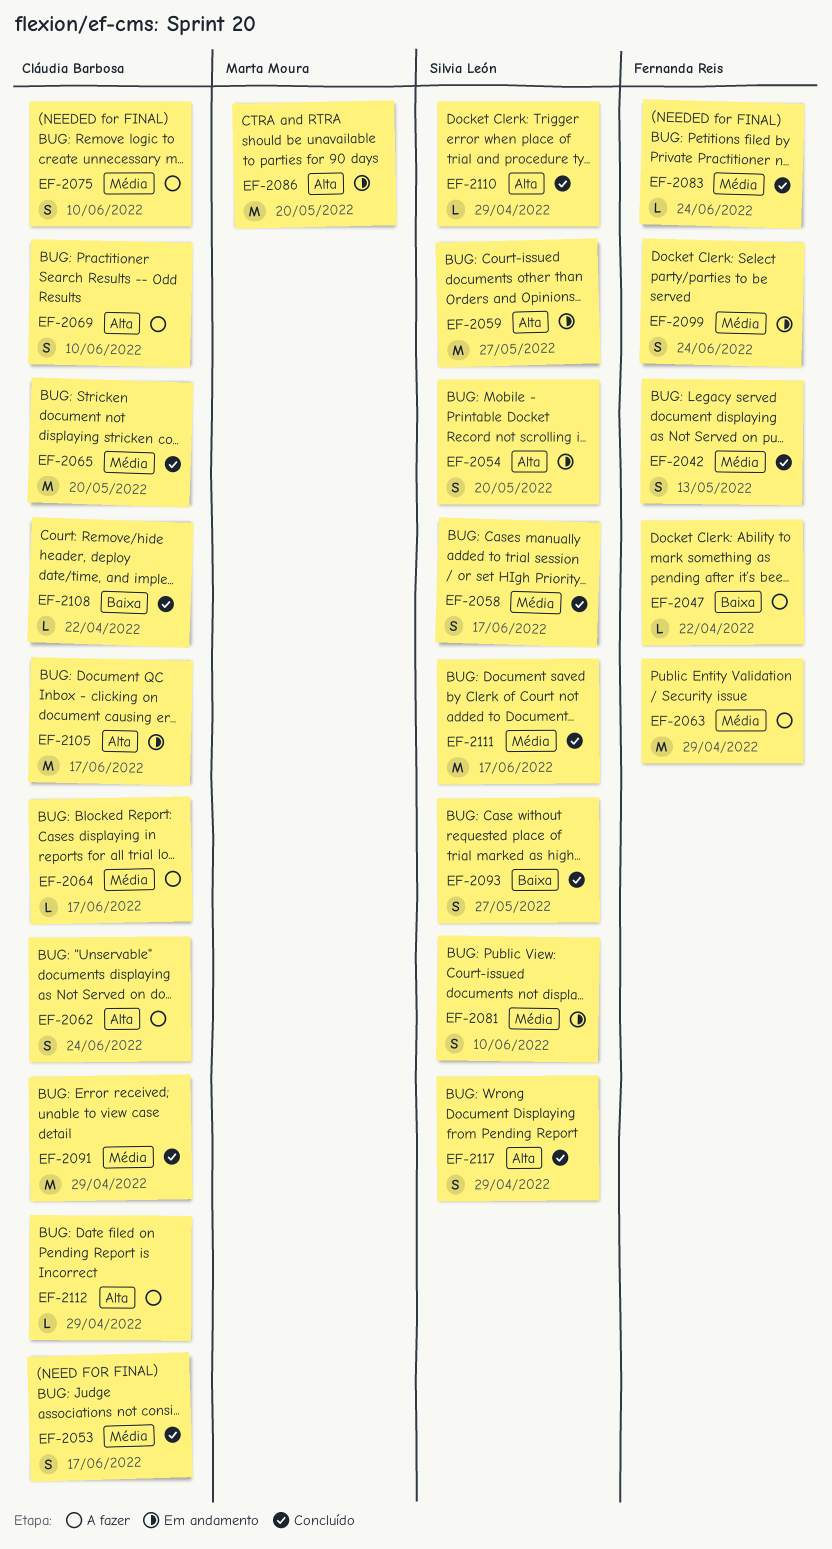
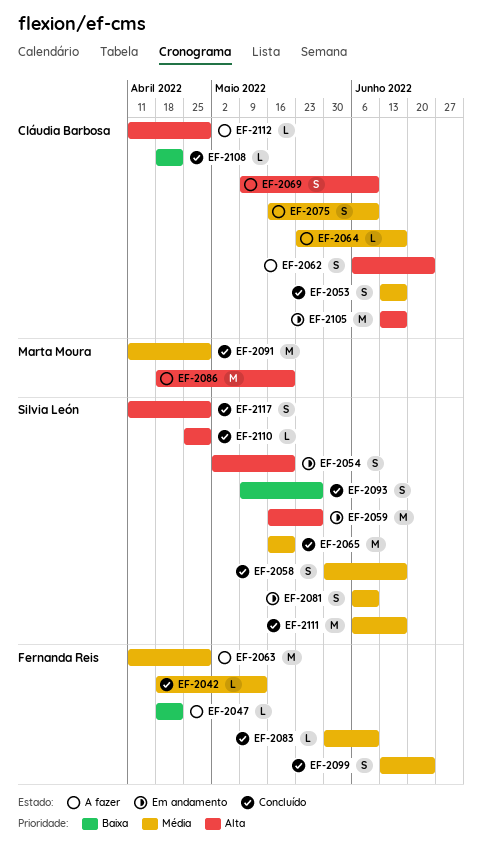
EF-2042, estimate: S -> L
EF-2065, owner: Cláudia Barbosa -> Silvia León
EF-2083, due: Jun 24 -> Jun 10
EF-2086, status: Em andamento -> A fazer
EF-2091, owner: Cláudia Barbosa -> Marta Moura
EF-2099, status: Em andamento -> Concluído

